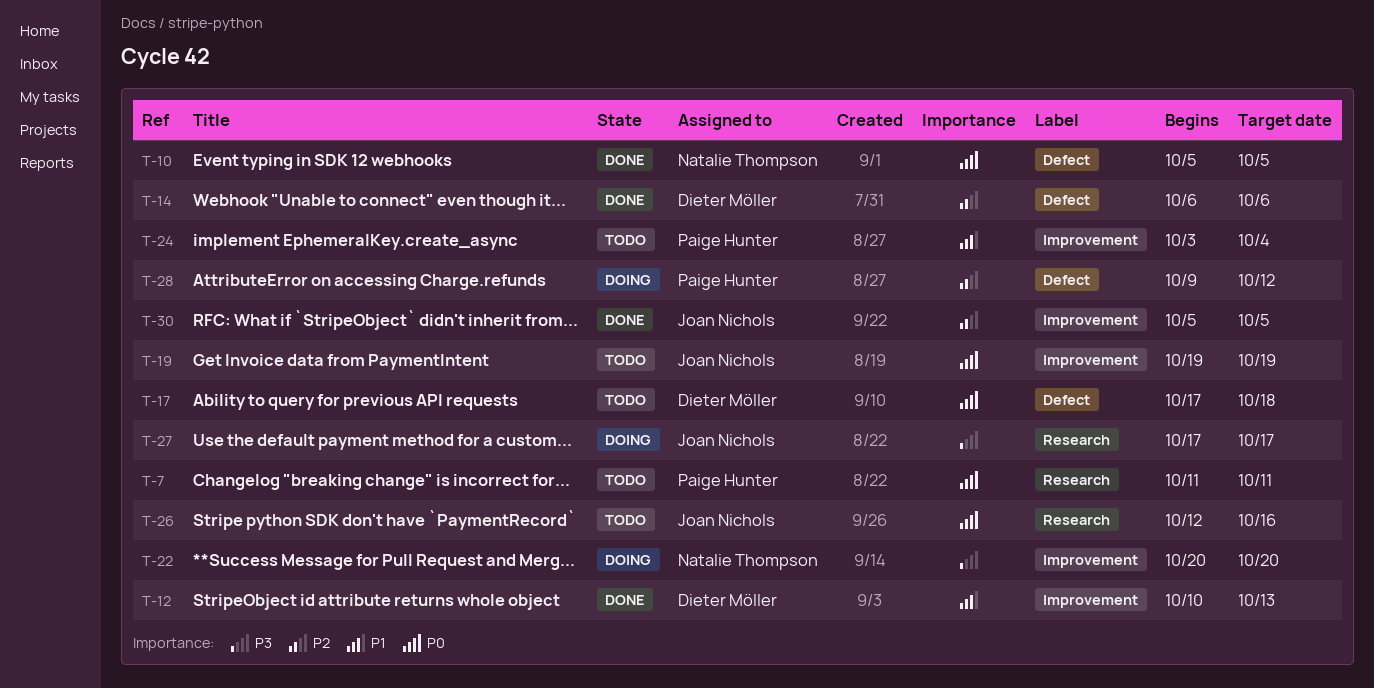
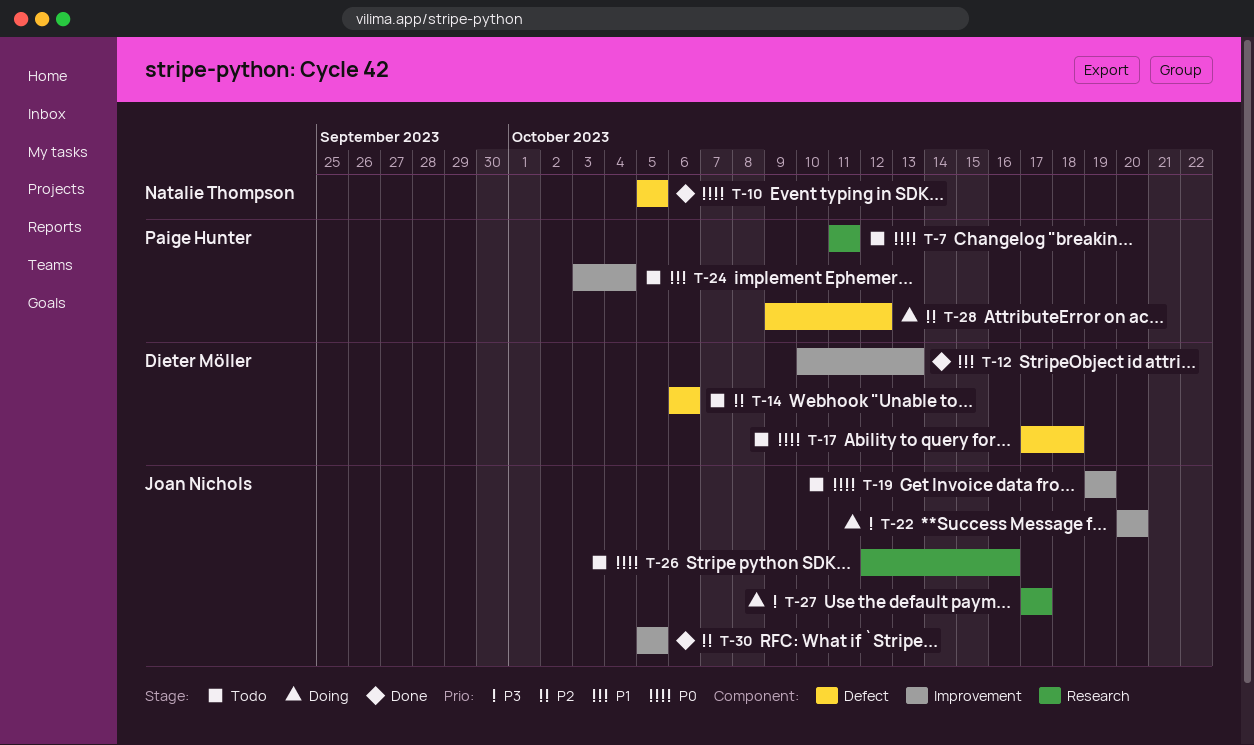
T-14, status: Done -> Todo
T-22, owner: Natalie Thompson -> Joan Nichols

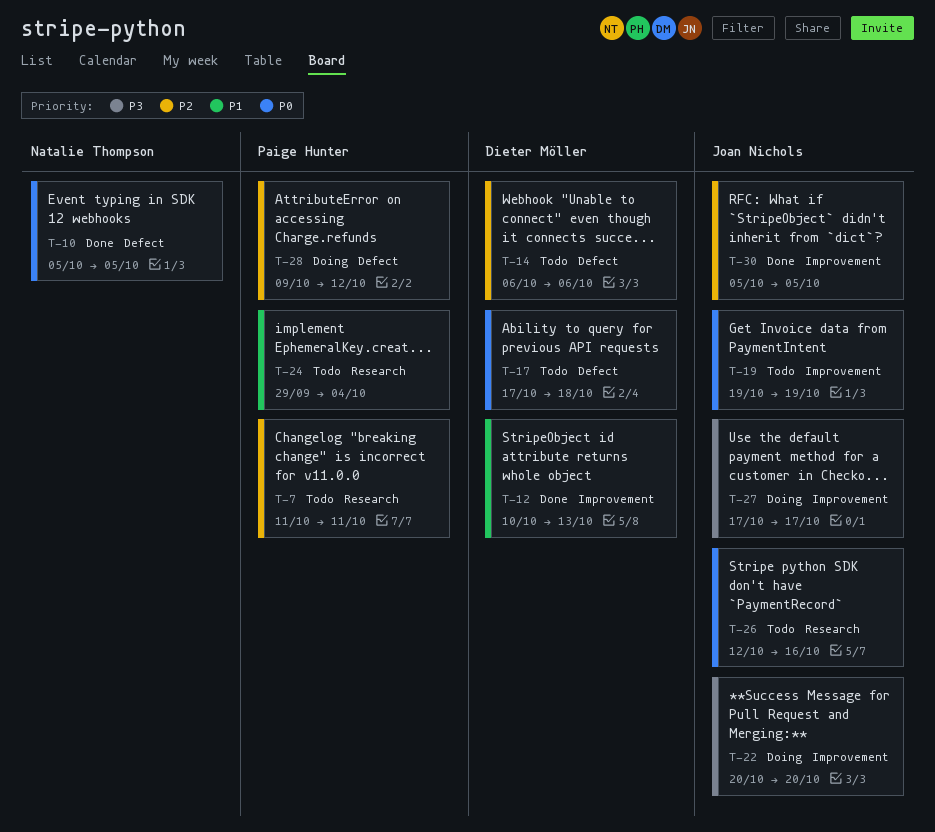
T-7, priority: P0 -> P2
T-24, label: Improvement -> Research
T-24, start: Oct 3 -> Sep 29
T-27, label: Research -> Improvement

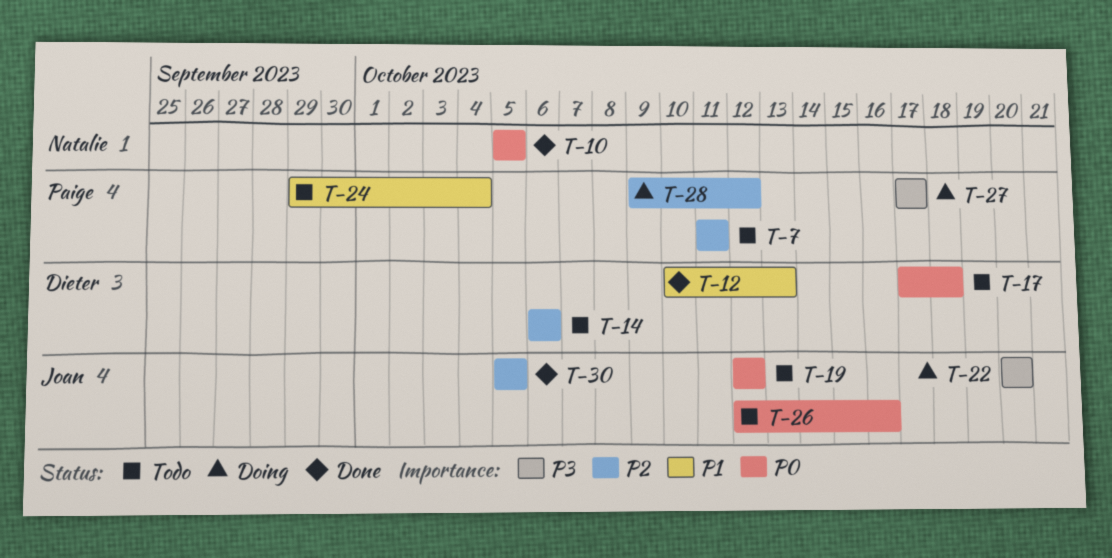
T-19, start: Oct 19 -> Oct 12
T-19, due: Oct 19 -> Oct 12
T-27, owner: Joan Nichols -> Paige Hunter

